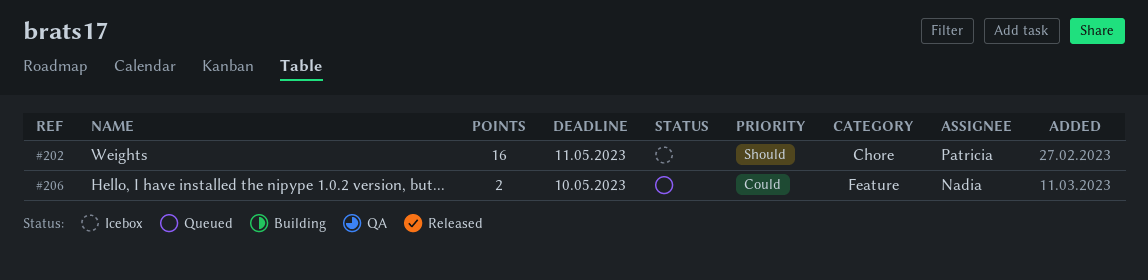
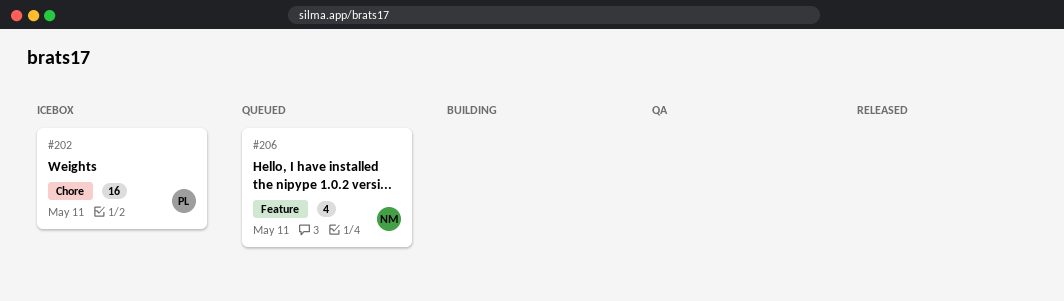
#206, estimate: 2 -> 4
#206, due: May 10 -> May 11

